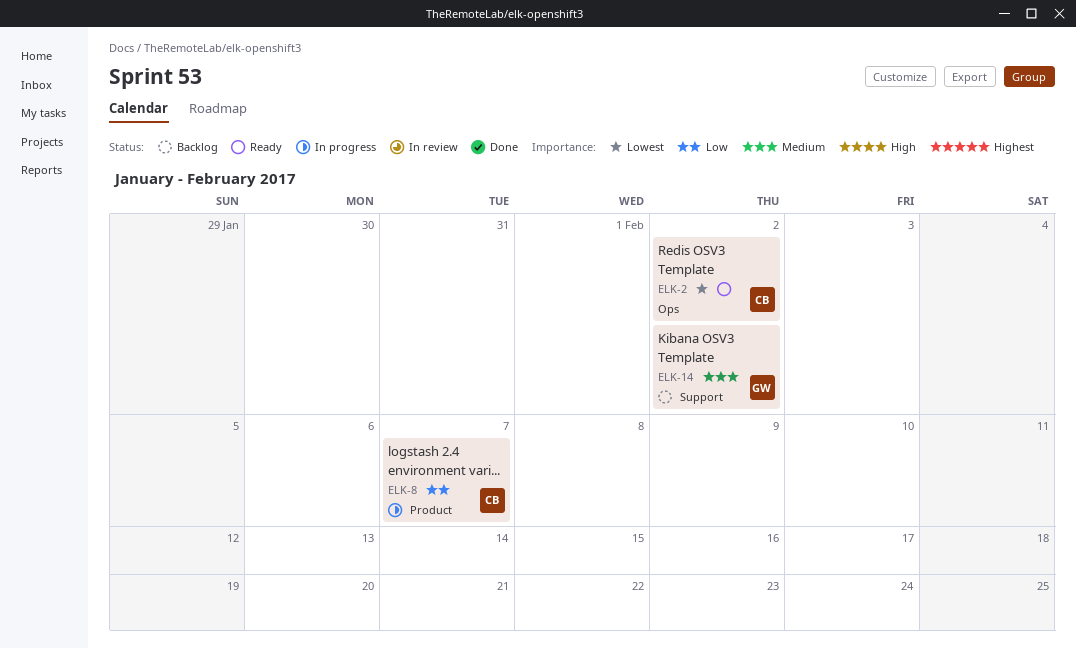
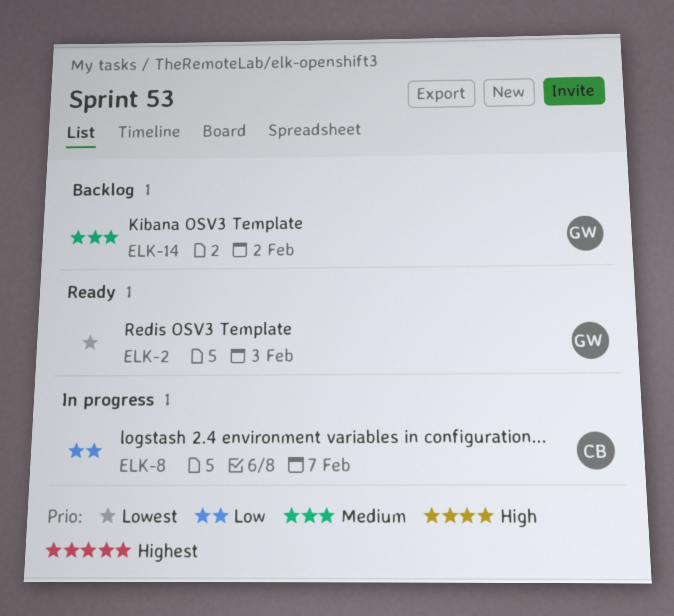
ELK-2, owner: CB -> GW
ELK-2, due: Feb 2 -> Feb 3

